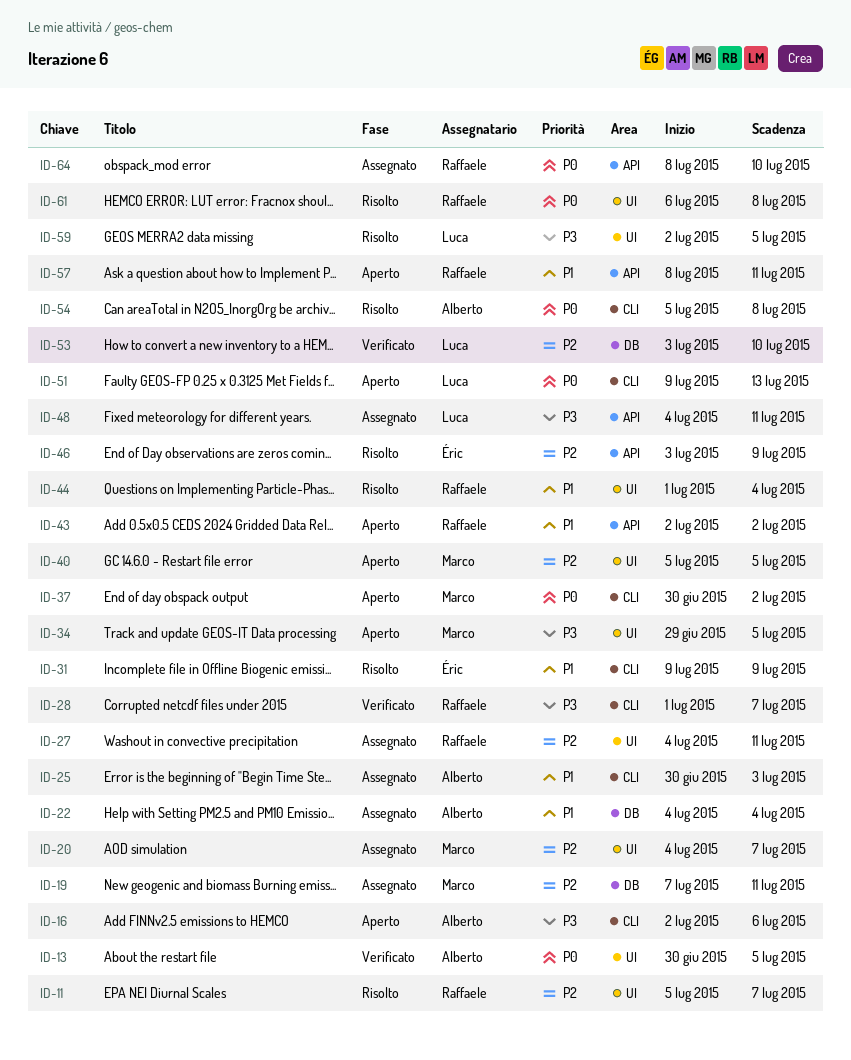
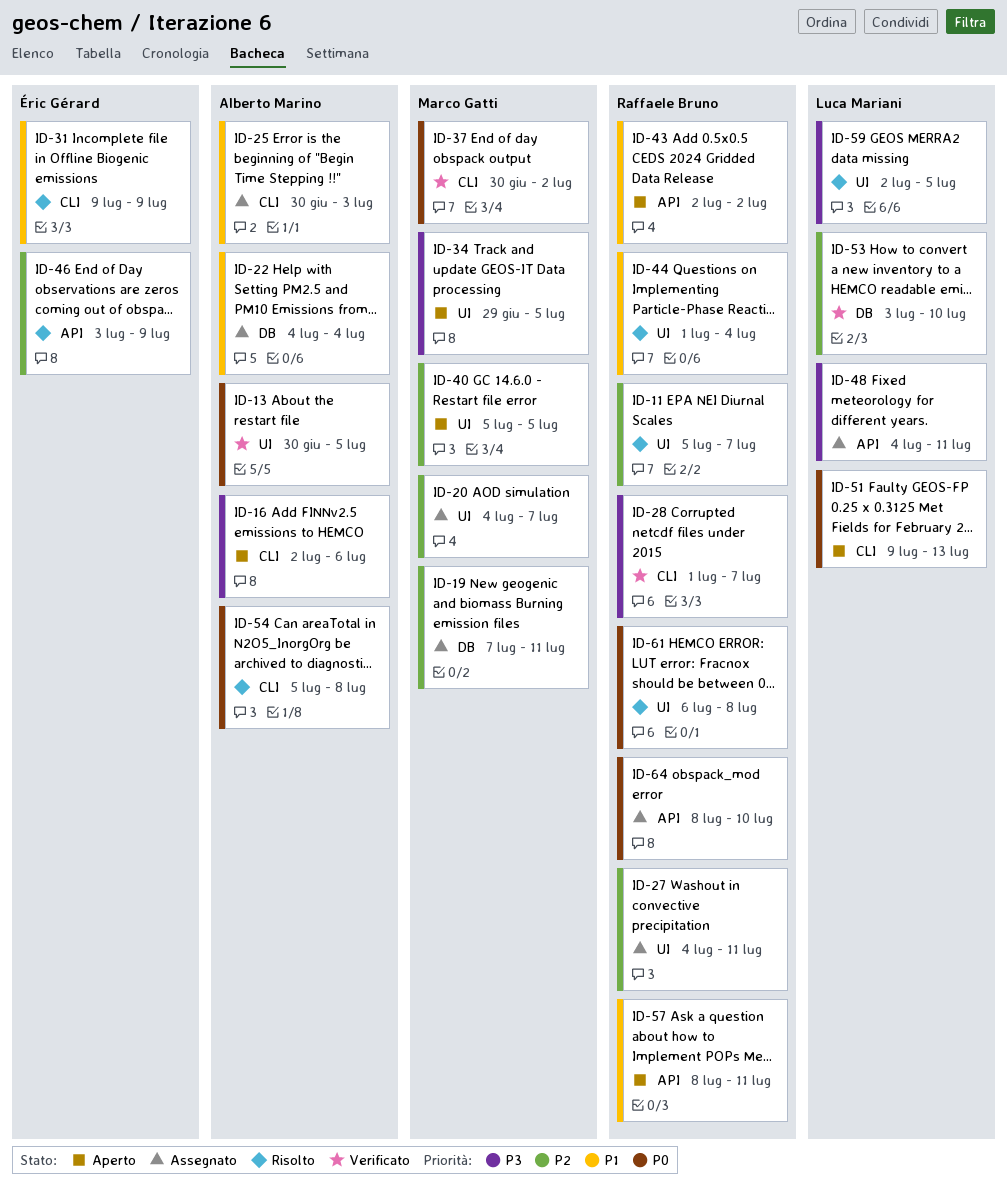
ID-37, status: Aperto -> Verificato

